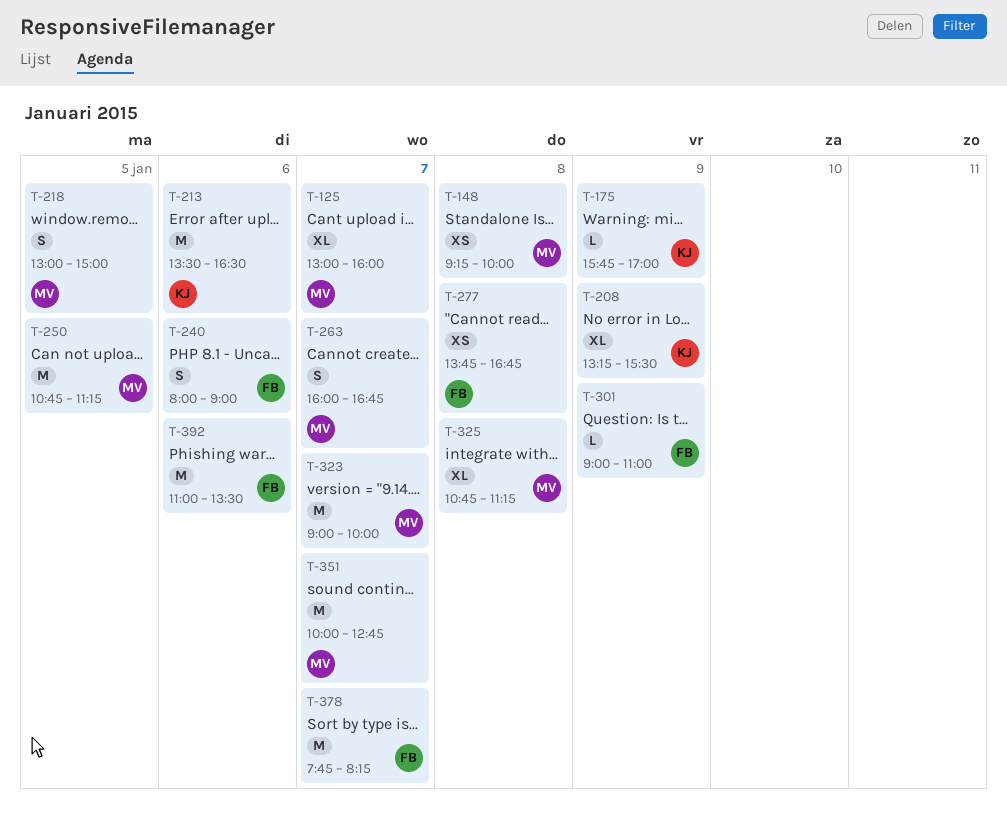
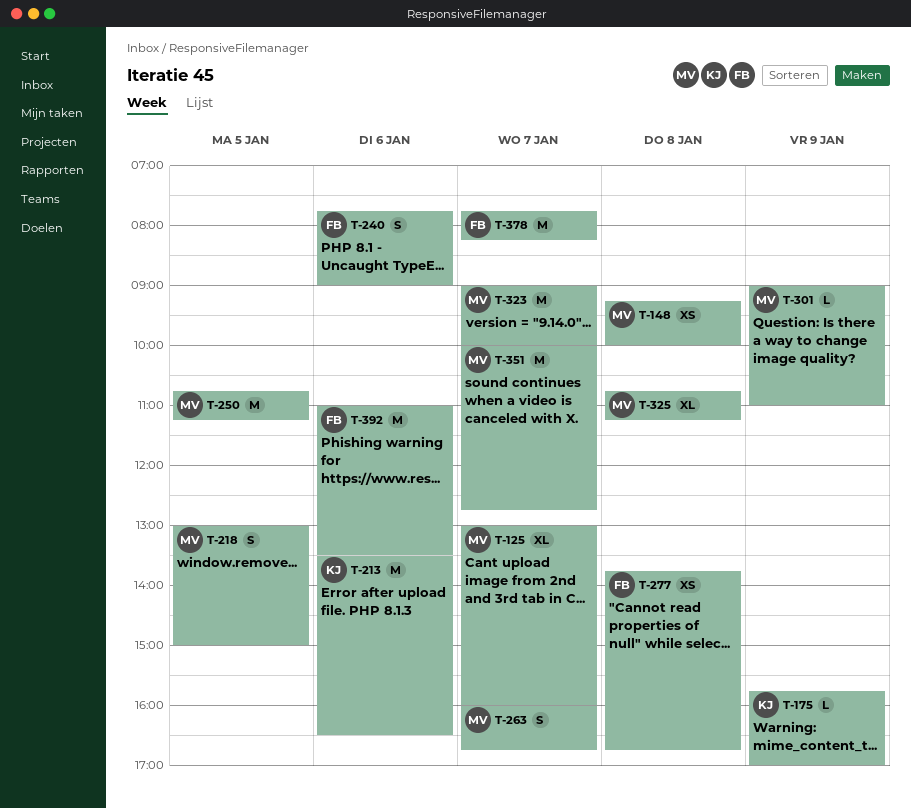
T-208: present -> none
T-240, begins: 08:00 -> 07:45
T-301, owner: FB -> MV

